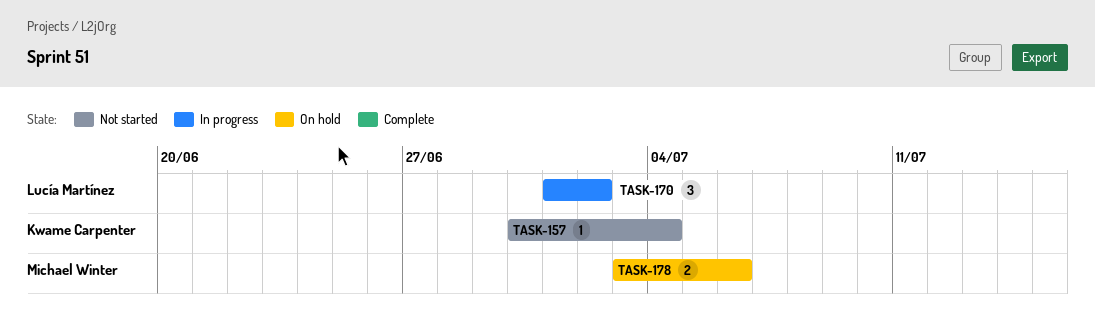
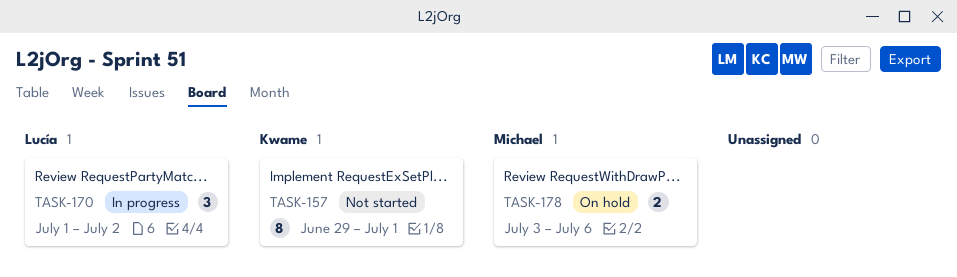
TASK-157, estimate: 1 -> 8
TASK-157, start: Jun 30 -> Jun 29
TASK-157, due: Jul 4 -> Jul 1

